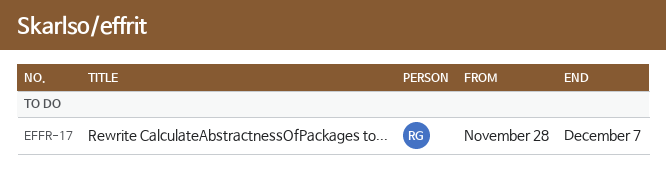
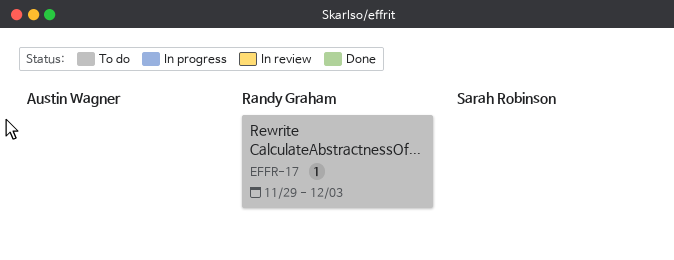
EFFR-17, start: Nov 28 -> Nov 29
EFFR-17, due: Dec 7 -> Dec 3

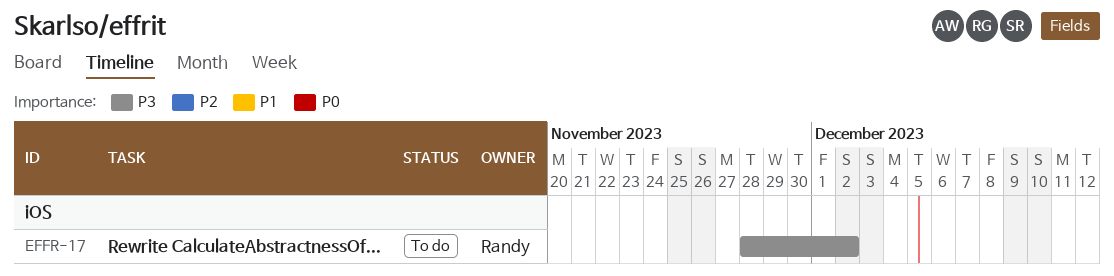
EFFR-17, start: Nov 29 -> Nov 28
EFFR-17, due: Dec 3 -> Dec 2

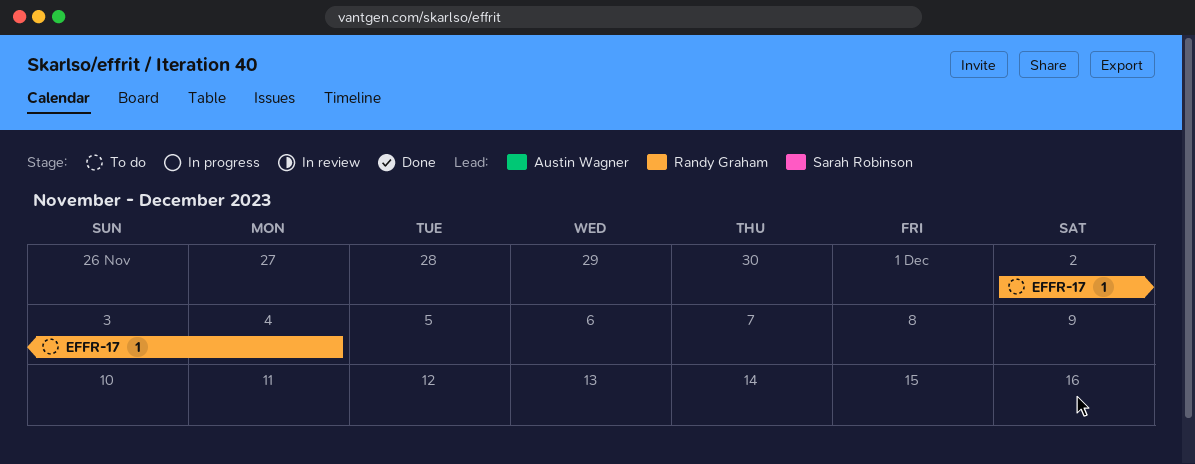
EFFR-17, start: Nov 28 -> Dec 2
EFFR-17, due: Dec 2 -> Dec 4

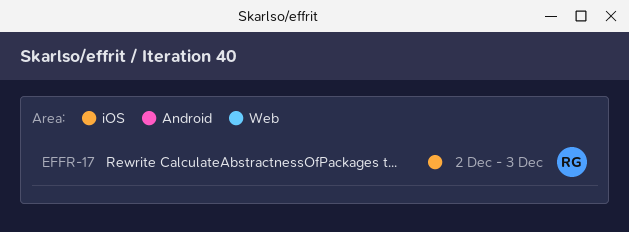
EFFR-17, due: Dec 4 -> Dec 3

